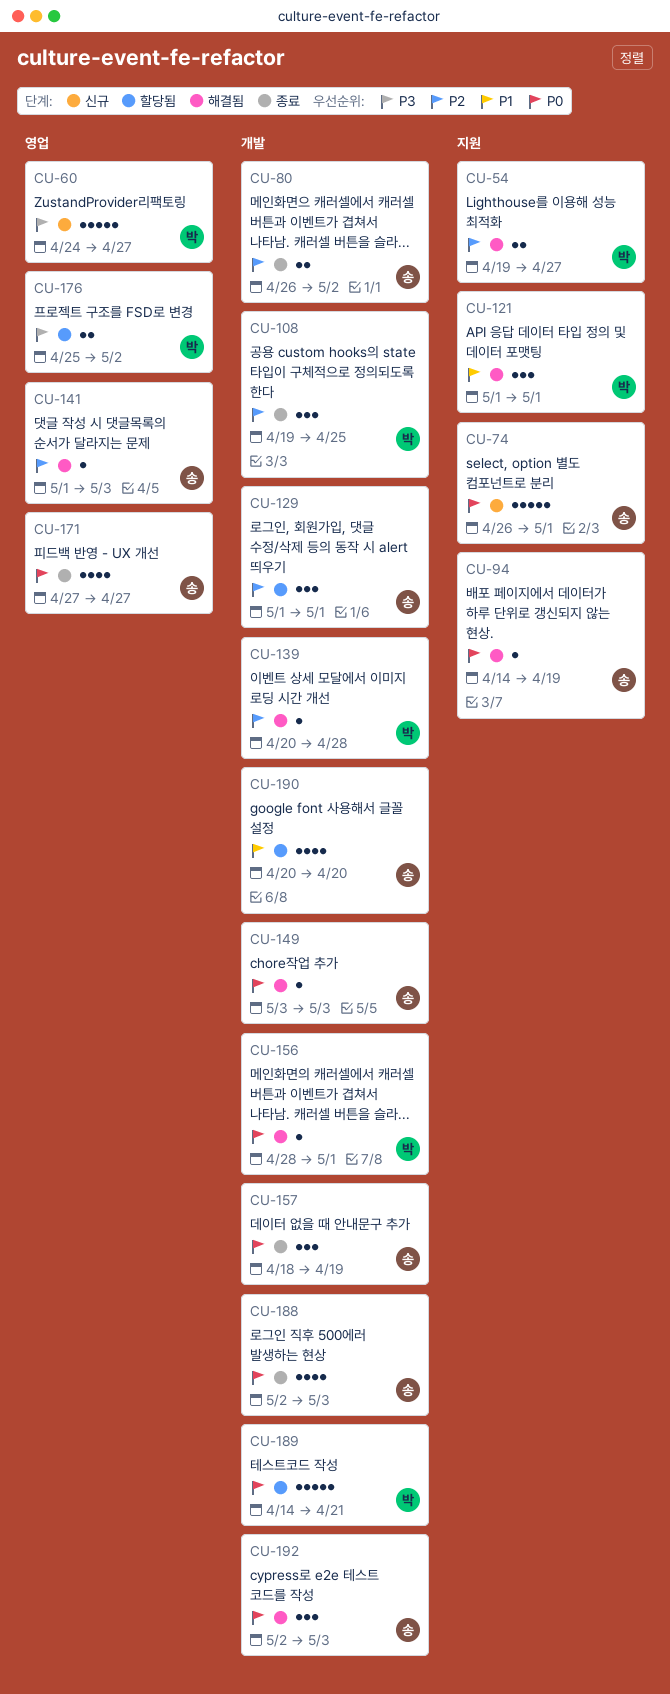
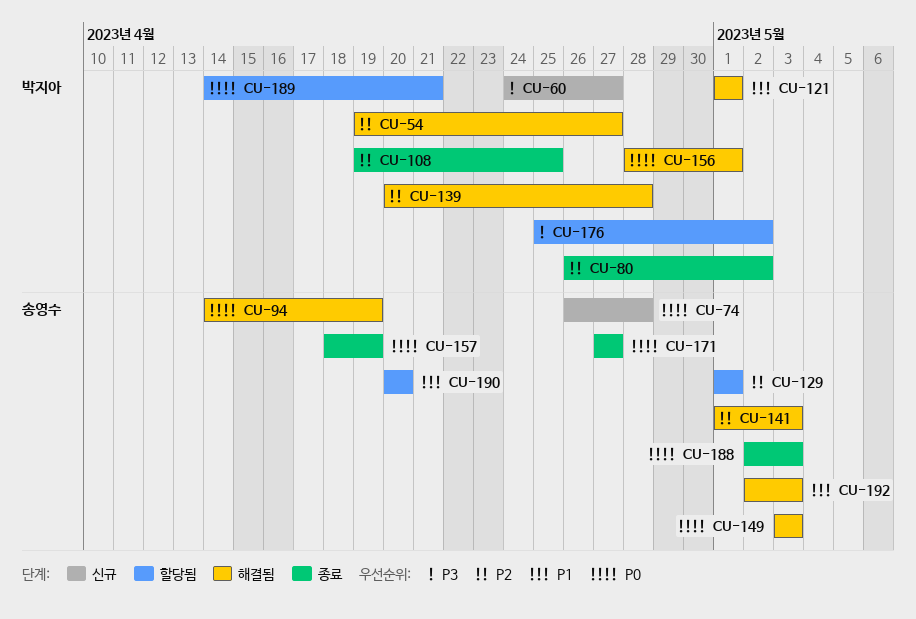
CU-74, due: May 1 -> Apr 28
CU-80, owner: 송영수 -> 박지아
CU-192, priority: P0 -> P1

